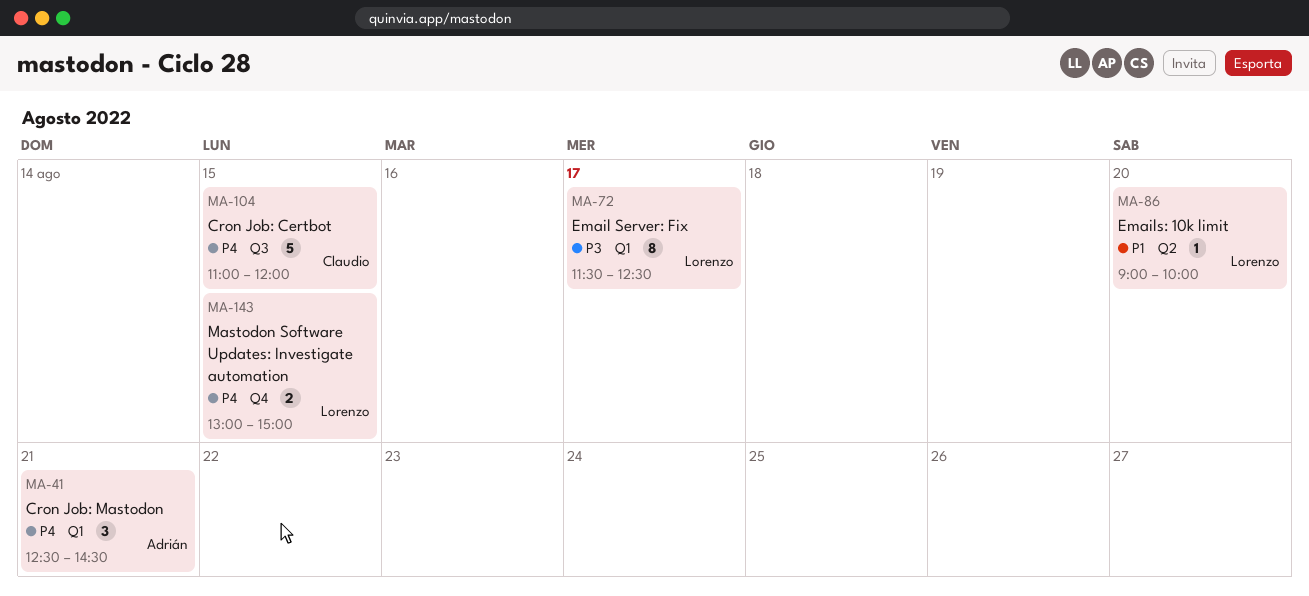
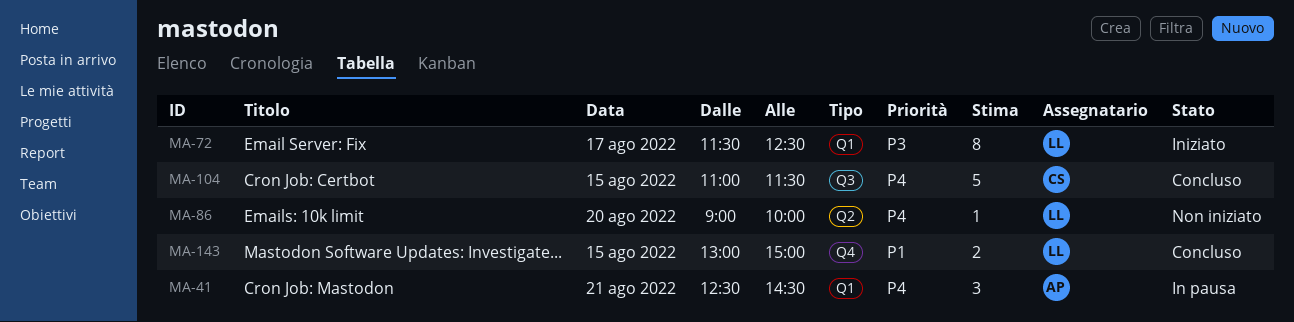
MA-86, priority: P1 -> P4
MA-104, ends: 12:00 -> 11:30
MA-143, priority: P4 -> P1

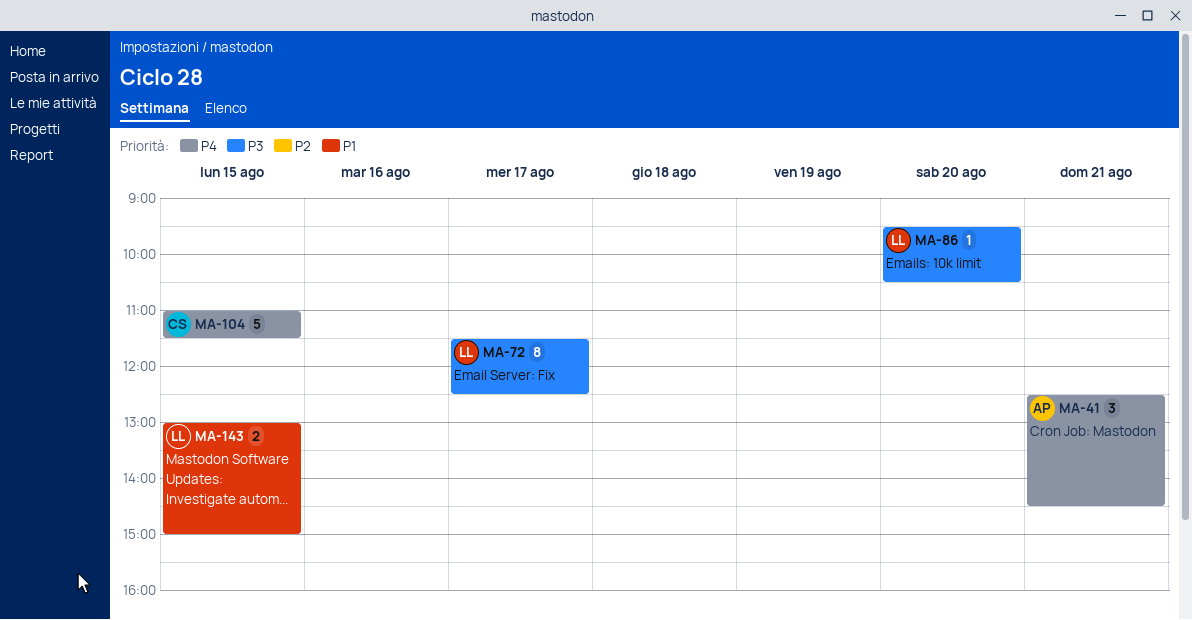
MA-86, priority: P4 -> P3
MA-86, begins: 09:00 -> 09:30
MA-86, ends: 10:00 -> 10:30

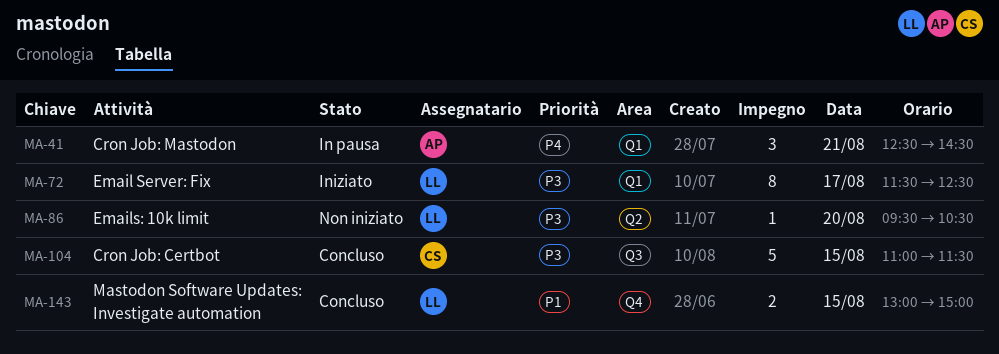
MA-104, priority: P4 -> P3

